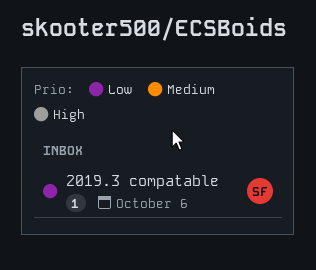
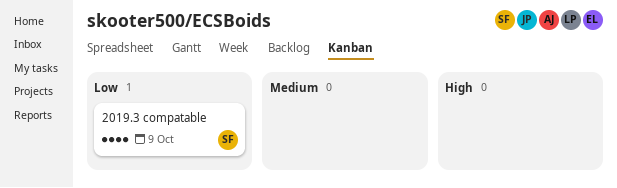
2019.3 compatable, estimate: 1 -> 4
2019.3 compatable, due: Oct 6 -> Oct 9

